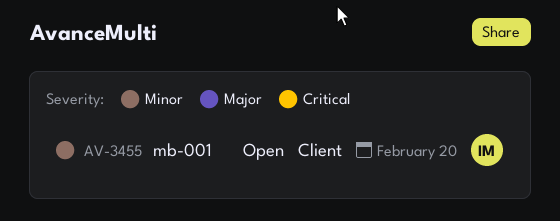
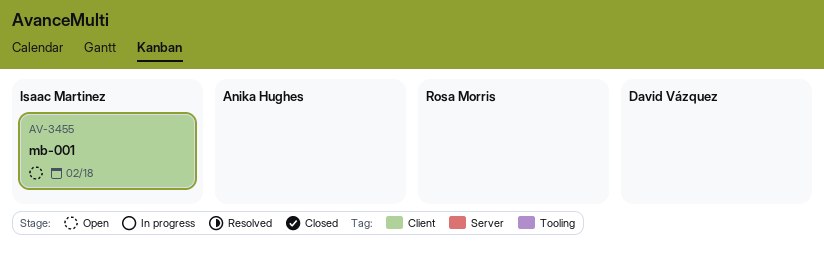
AV-3455, due: Feb 20 -> Feb 18

